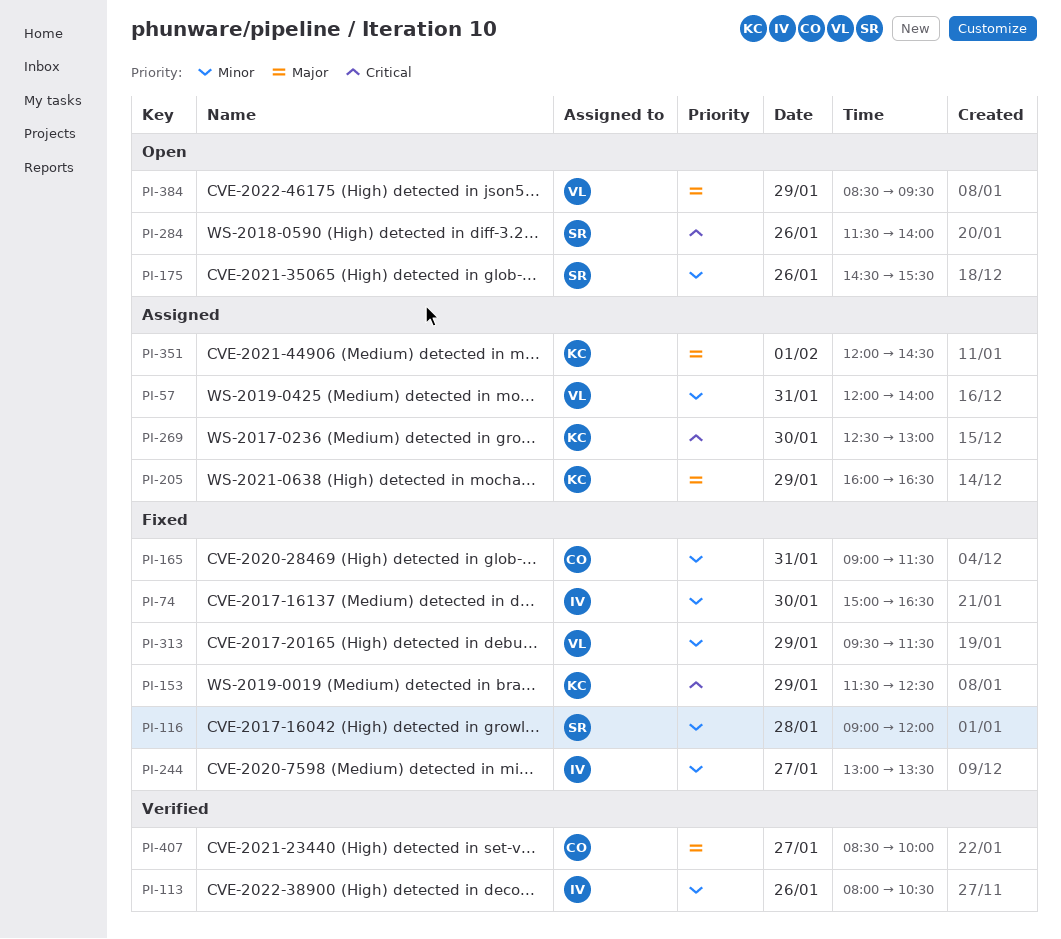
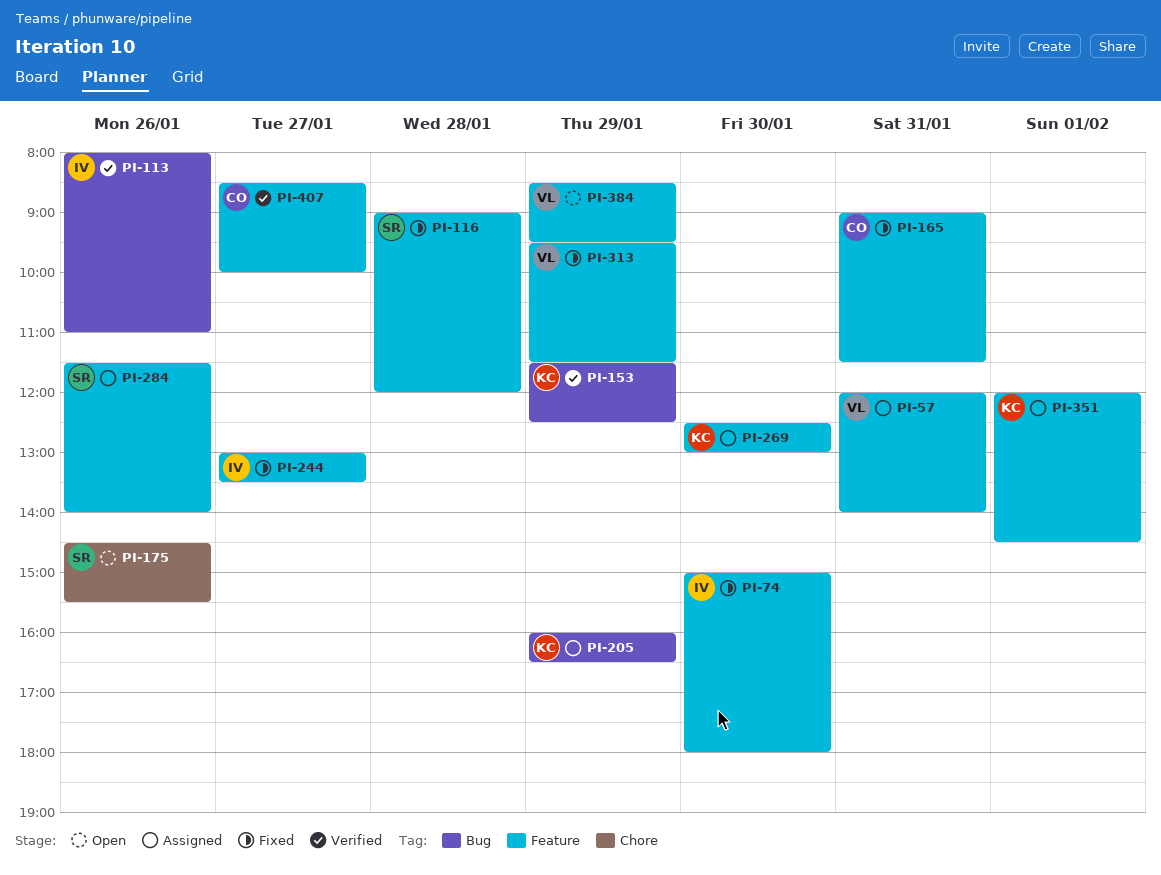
PI-74, ends: 16:30 -> 18:00
PI-113, ends: 10:30 -> 11:00
PI-153, status: Fixed -> Verified
PI-284, status: Open -> Assigned

